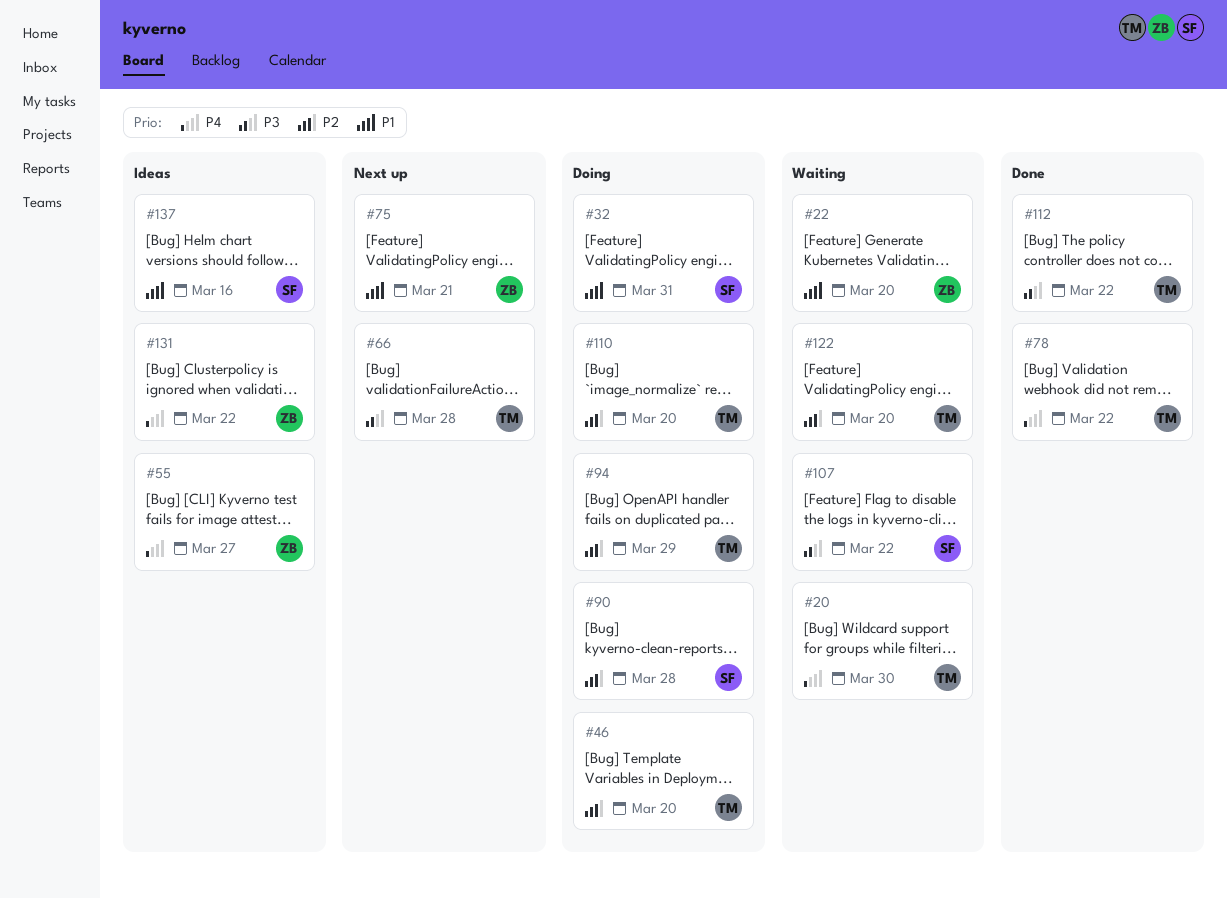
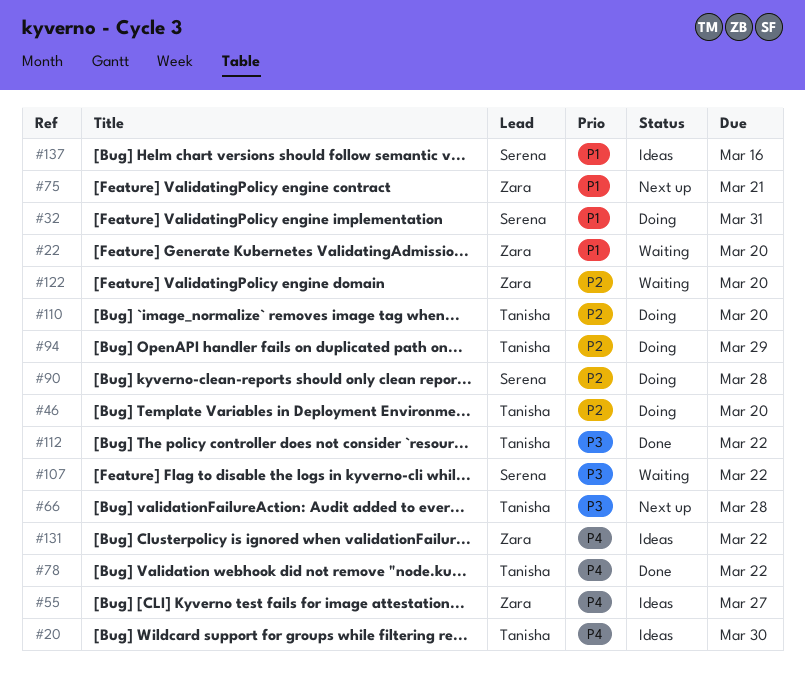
#20, status: Waiting -> Ideas
#122, owner: Tanisha -> Zara

